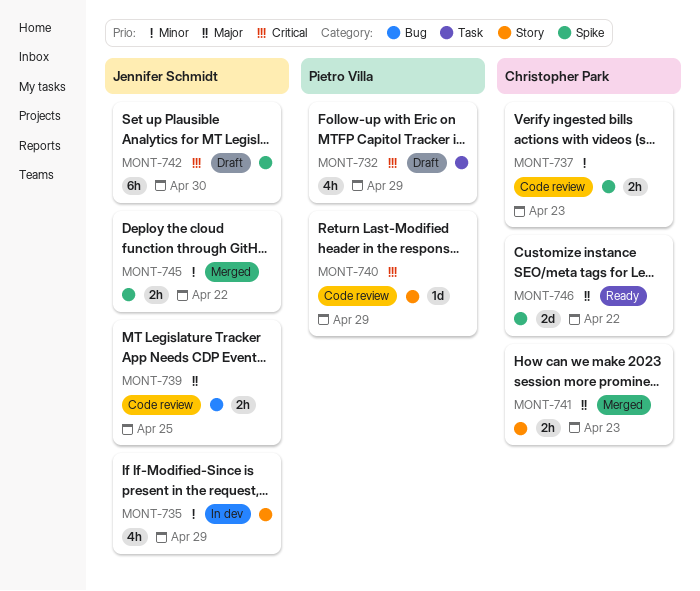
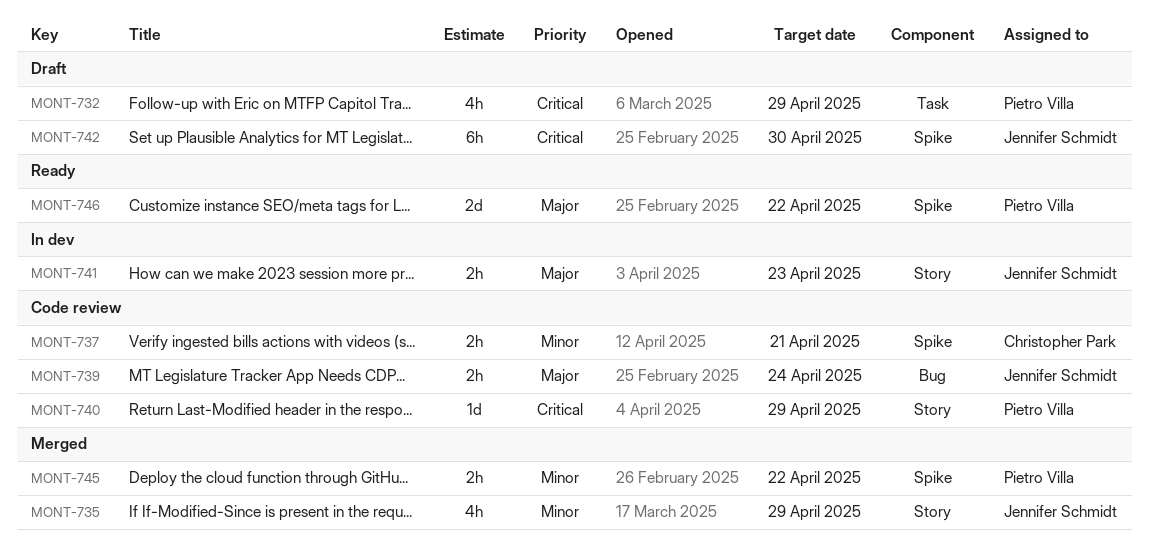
MONT-735, status: In dev -> Merged
MONT-737, due: Apr 23 -> Apr 21
MONT-739, due: Apr 25 -> Apr 24
MONT-741, status: Merged -> In dev
MONT-741, owner: Christopher Park -> Jennifer Schmidt
MONT-745, owner: Jennifer Schmidt -> Pietro Villa
MONT-746, owner: Christopher Park -> Pietro Villa

